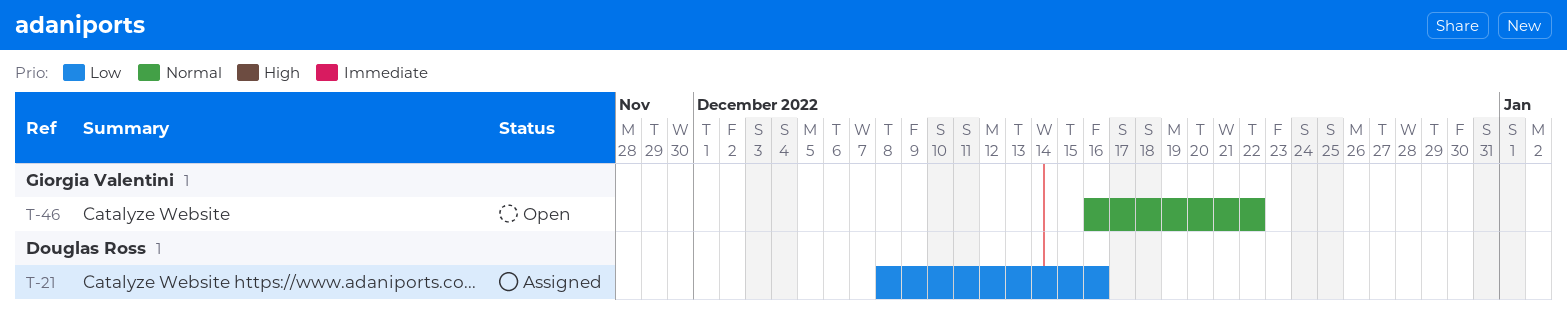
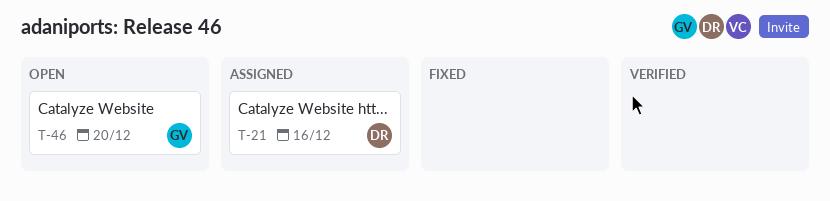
T-46, due: Dec 22 -> Dec 20

